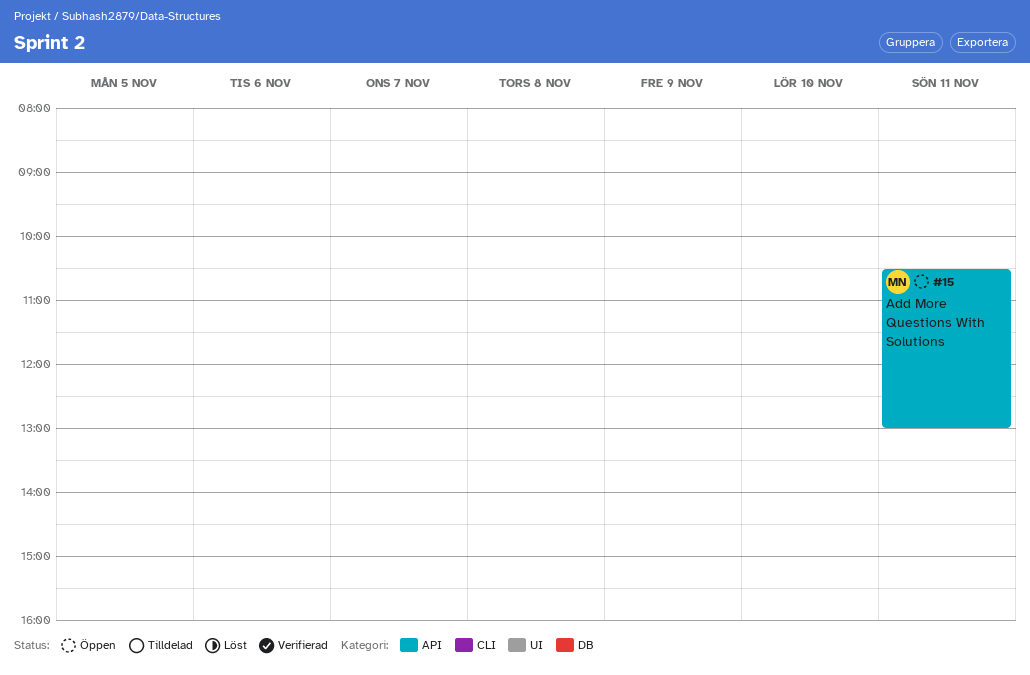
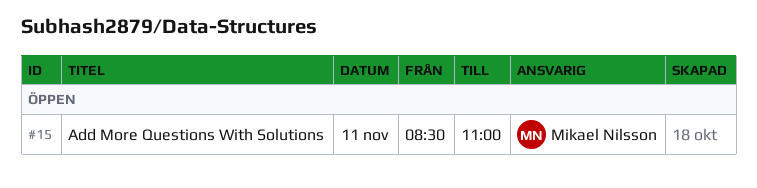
#15, begins: 10:30 -> 08:30
#15, ends: 13:00 -> 11:00

